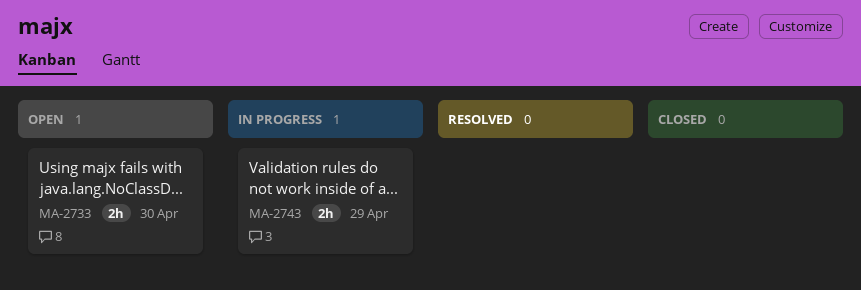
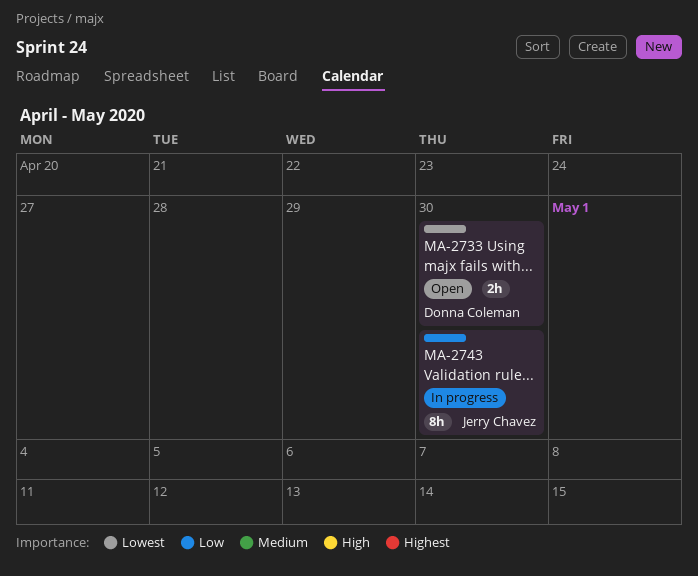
MA-2743, estimate: 2h -> 8h
MA-2743, due: Apr 29 -> Apr 30

